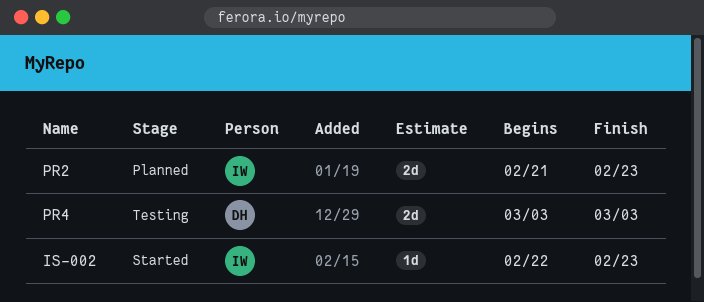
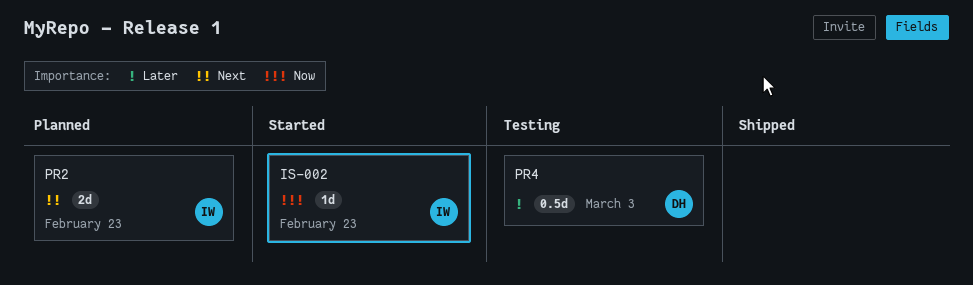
PR4, estimate: 2d -> 0.5d

